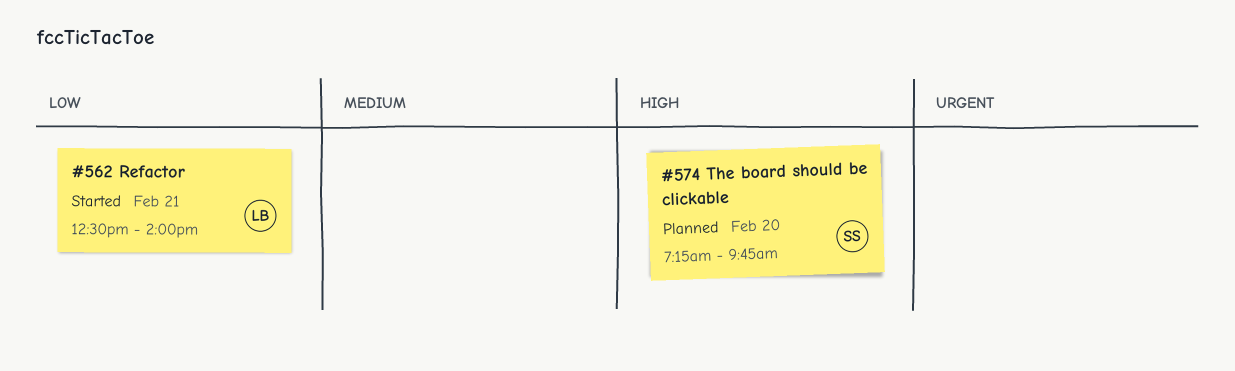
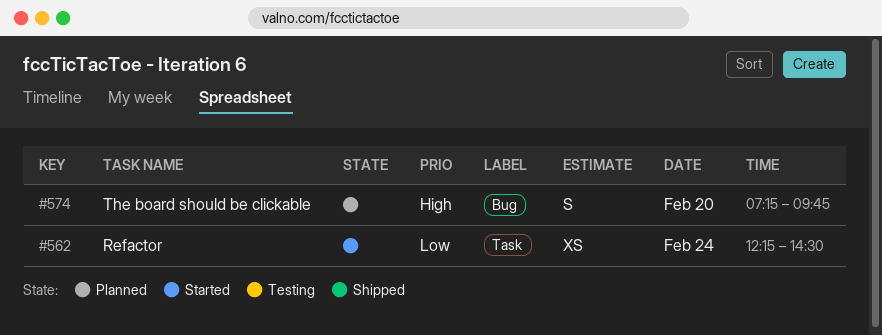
#562, day: Feb 21 -> Feb 24
#562, begins: 12:30 -> 12:15
#562, ends: 14:00 -> 14:30

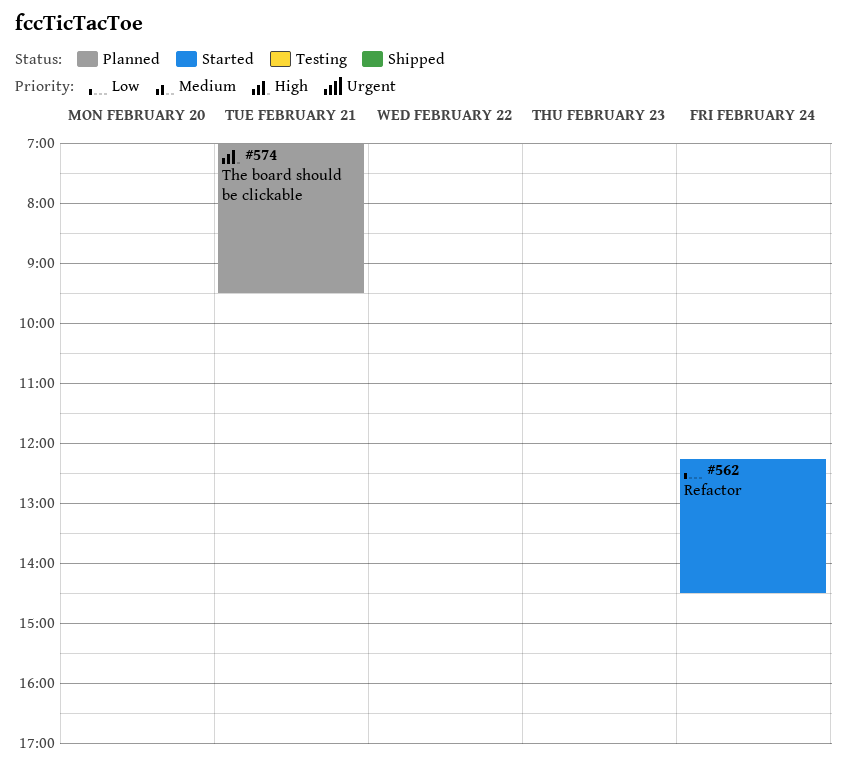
#574, day: Feb 20 -> Feb 21
#574, begins: 07:15 -> 07:00
#574, ends: 09:45 -> 09:30

